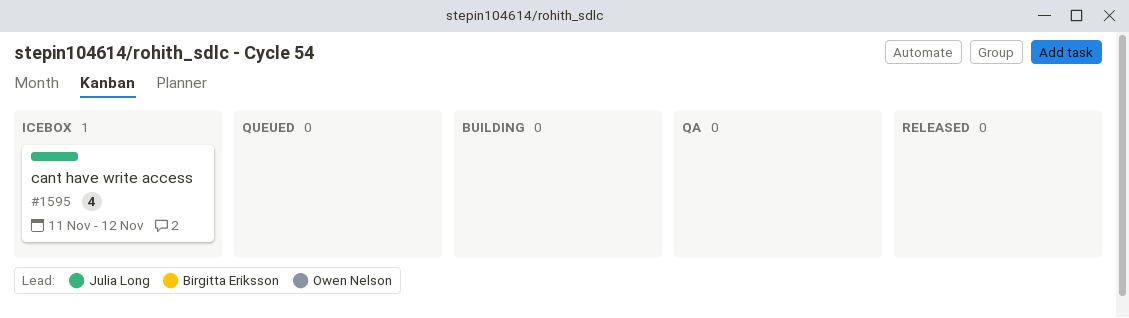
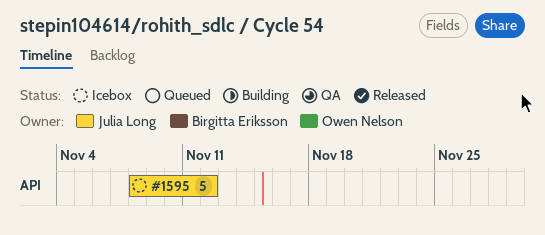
#1595, estimate: 4 -> 5
#1595, start: Nov 11 -> Nov 8

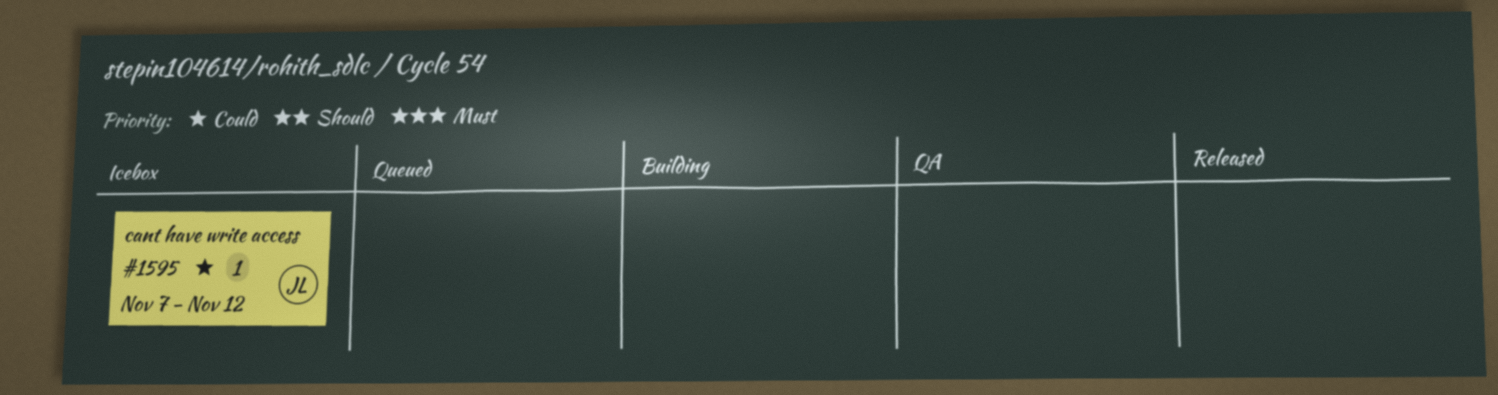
#1595, estimate: 5 -> 1
#1595, start: Nov 8 -> Nov 7

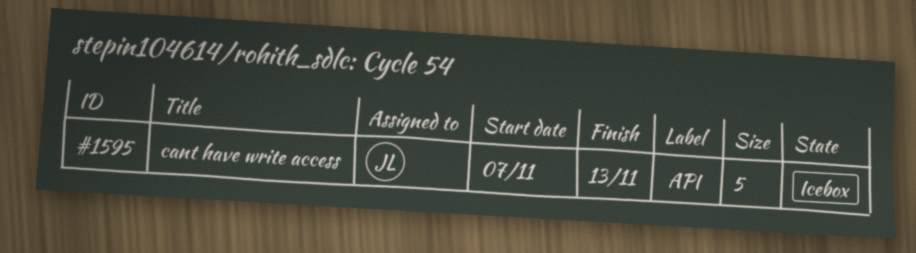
#1595, estimate: 1 -> 5
#1595, due: Nov 12 -> Nov 13

